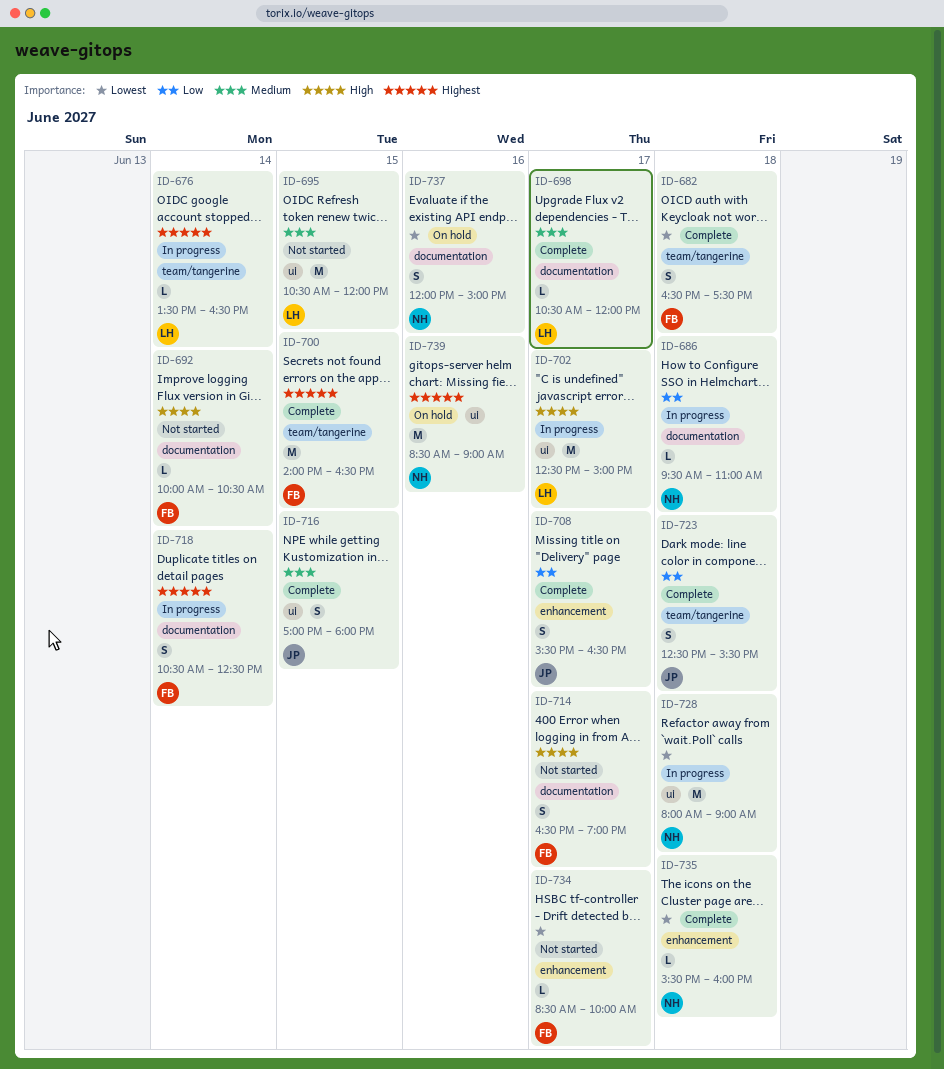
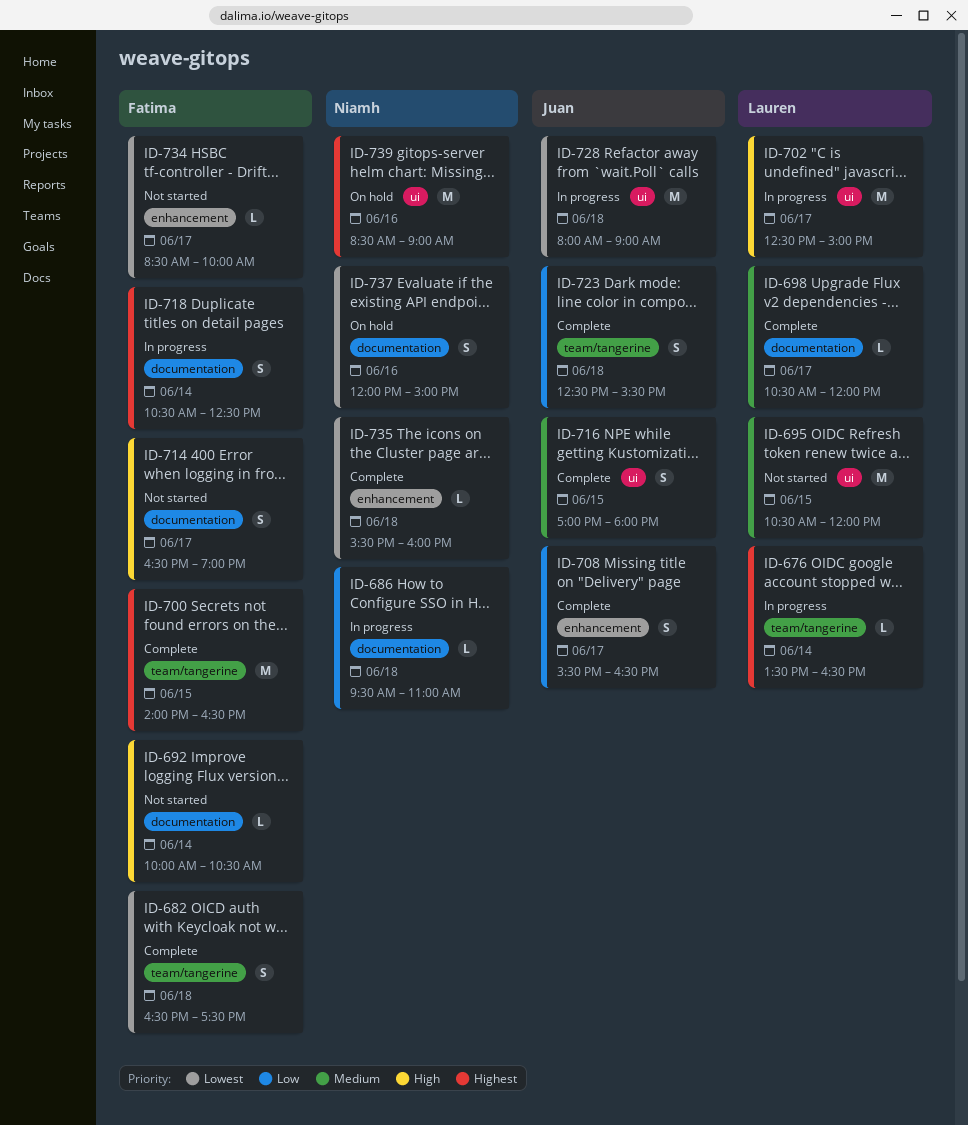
ID-728, owner: Niamh -> Juan

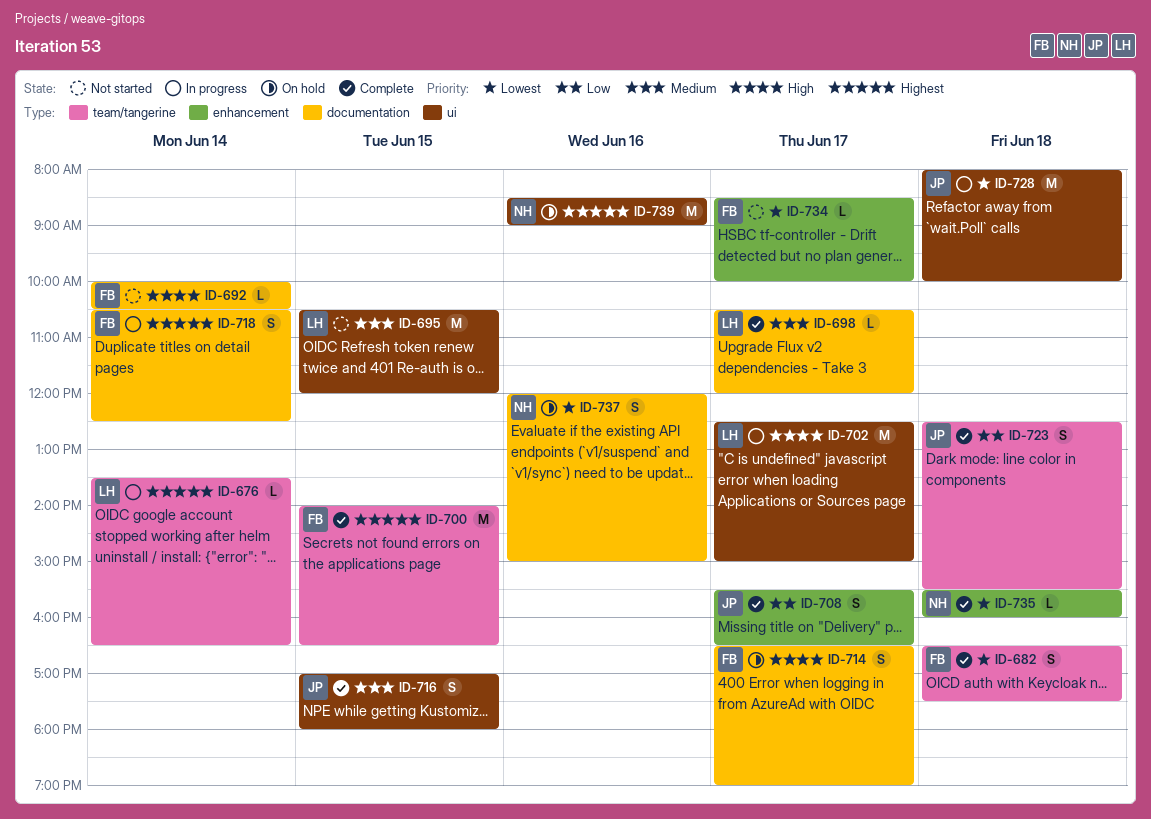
ID-686: present -> none
ID-714, status: Not started -> On hold
ID-728, ends: 09:00 -> 10:00

